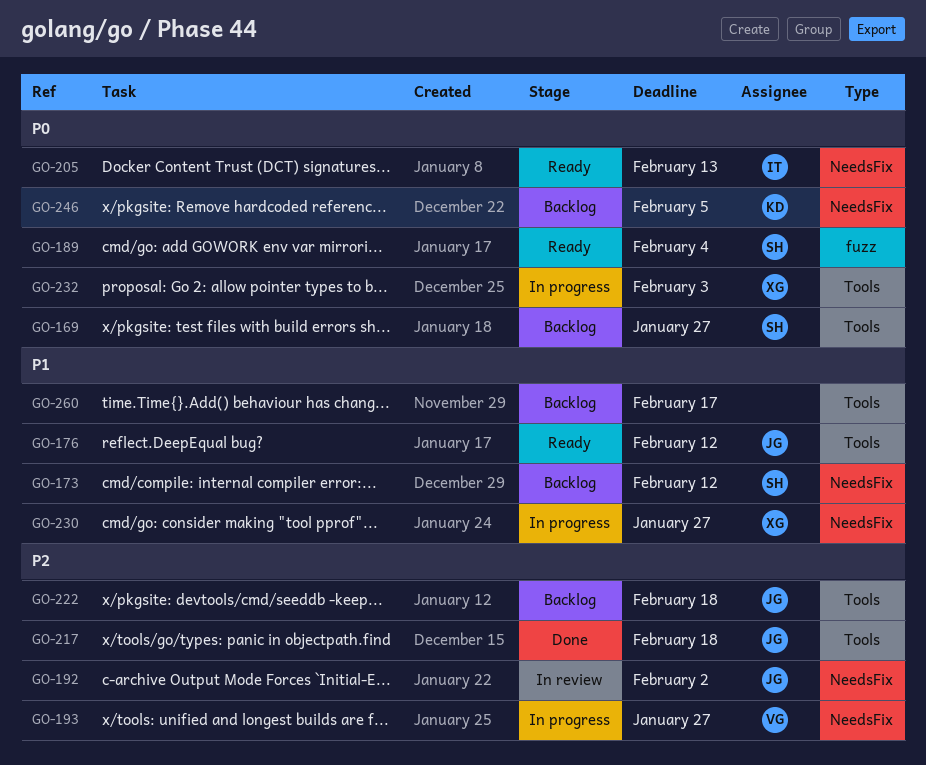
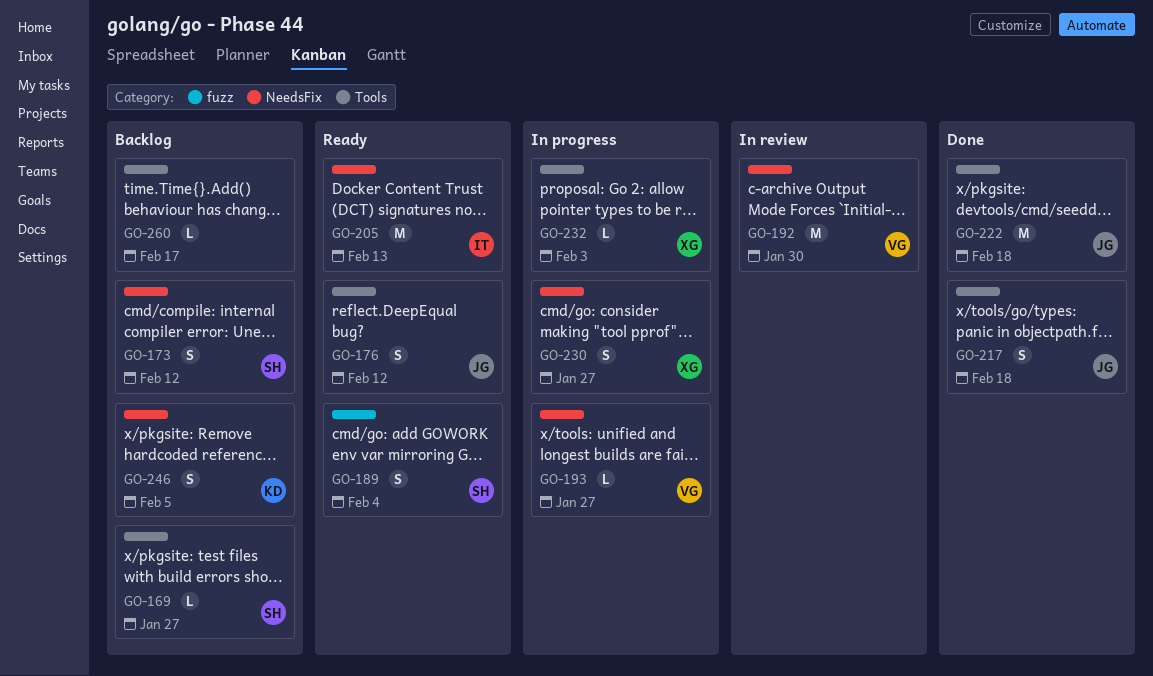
GO-192, owner: JG -> VG
GO-192, due: Feb 2 -> Jan 30
GO-222, status: Backlog -> Done

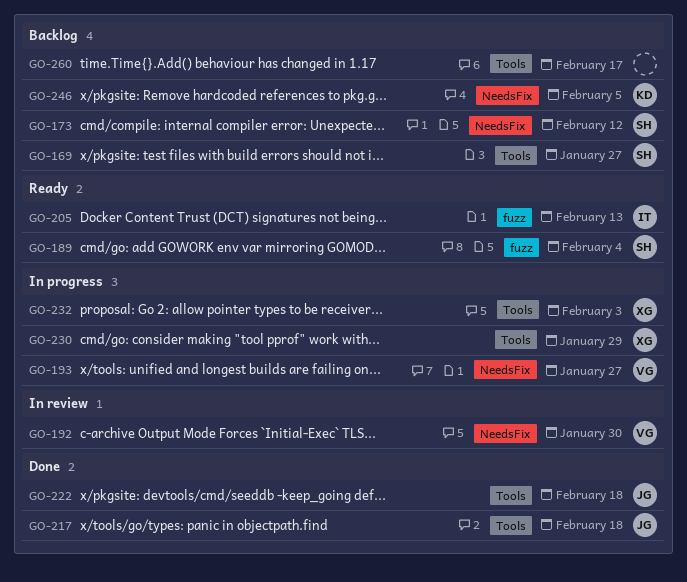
GO-176: present -> none
GO-205, label: NeedsFix -> fuzz
GO-230, label: NeedsFix -> Tools
GO-230, due: Jan 27 -> Jan 29

